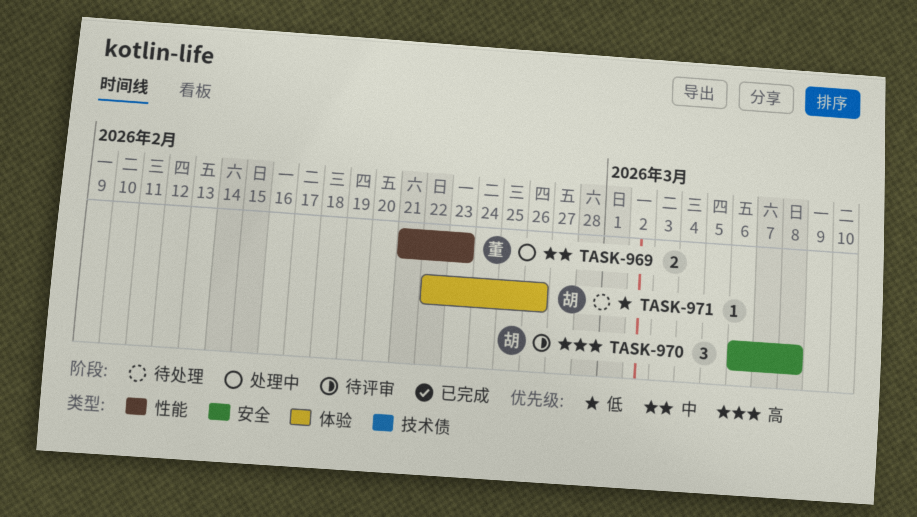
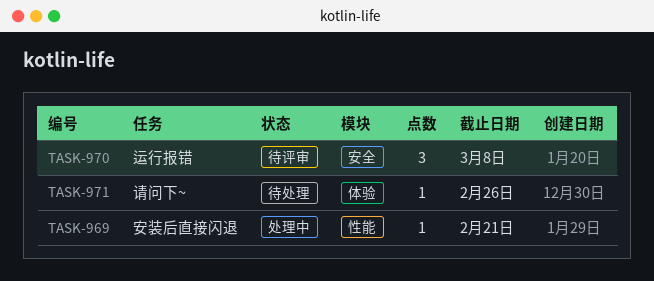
TASK-969, estimate: 2 -> 1
TASK-969, due: Feb 23 -> Feb 21

